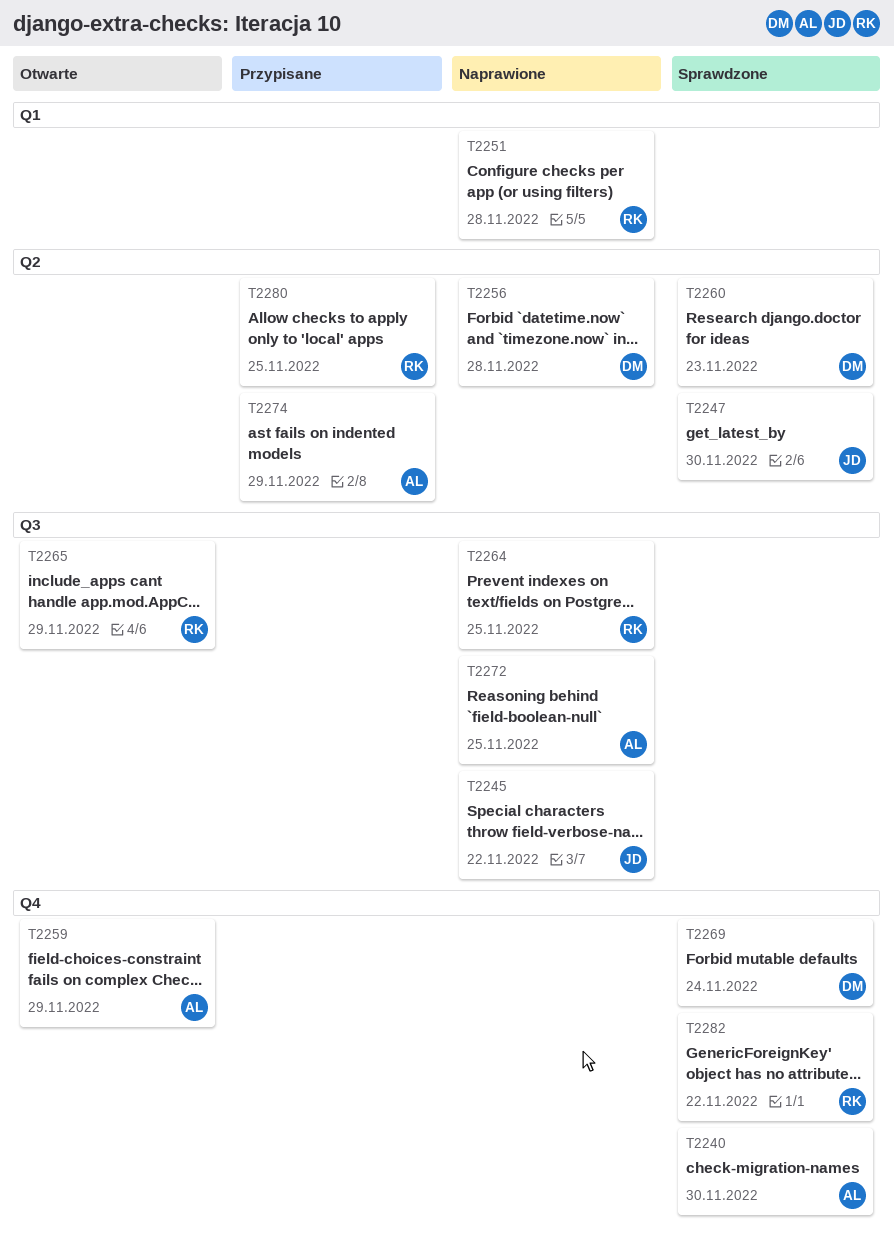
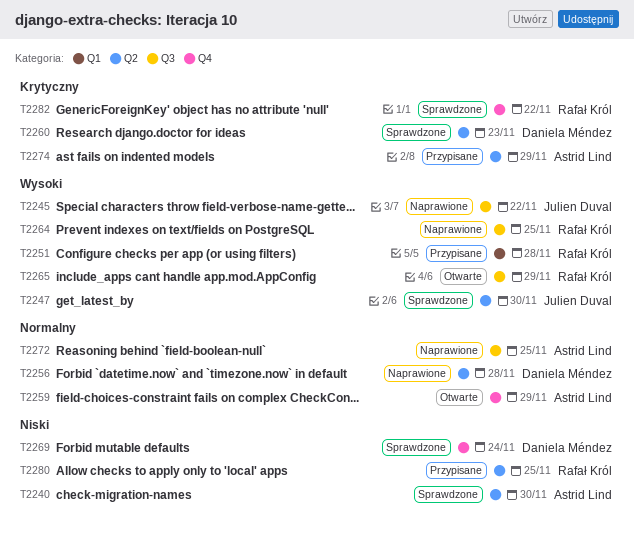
T2240, label: Q4 -> Q2
T2251, status: Naprawione -> Przypisane

